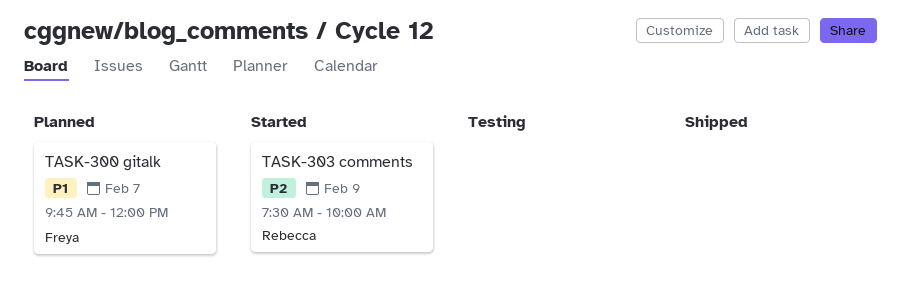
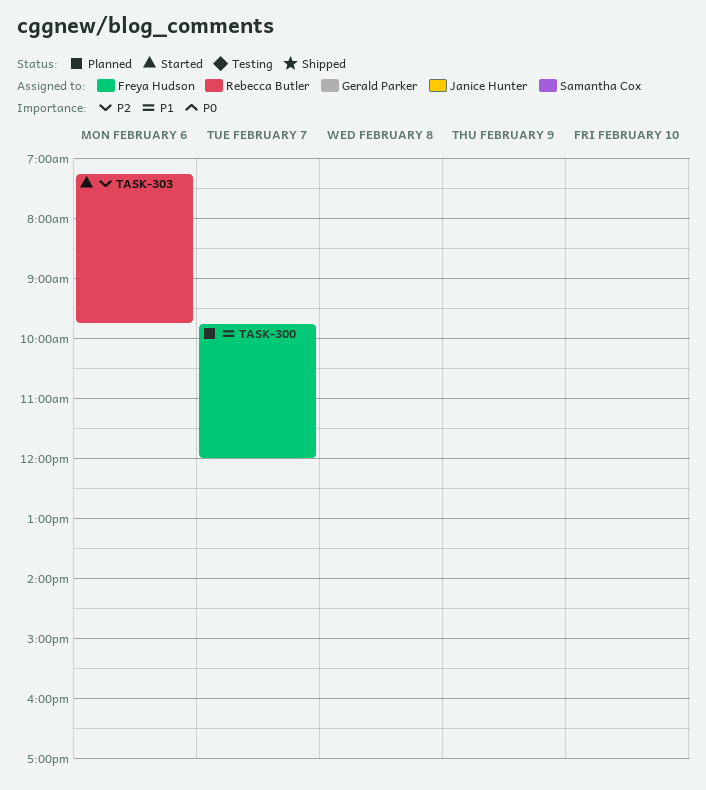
TASK-303, day: Feb 9 -> Feb 6
TASK-303, begins: 07:30 -> 07:15
TASK-303, ends: 10:00 -> 09:45

